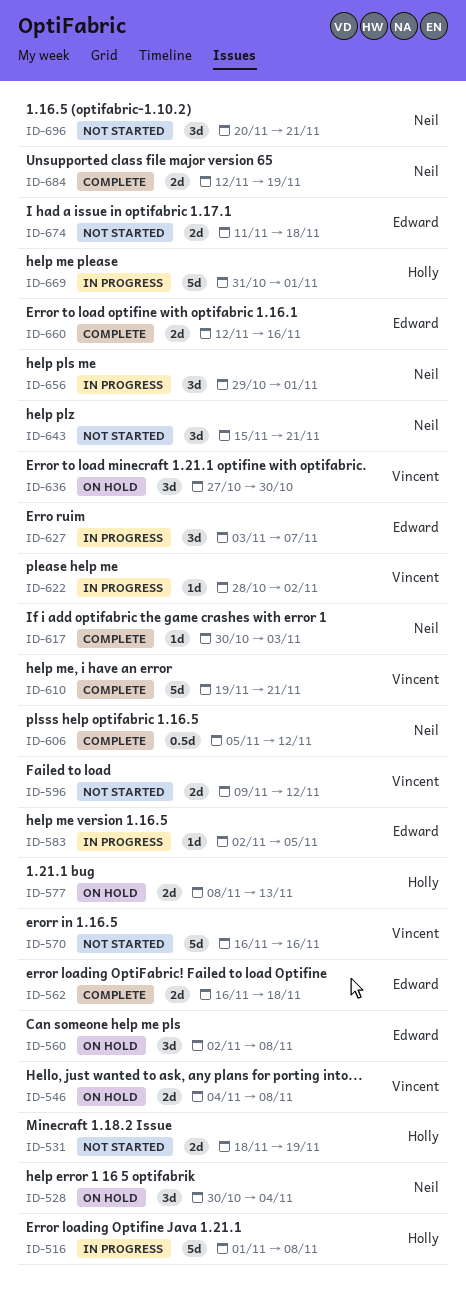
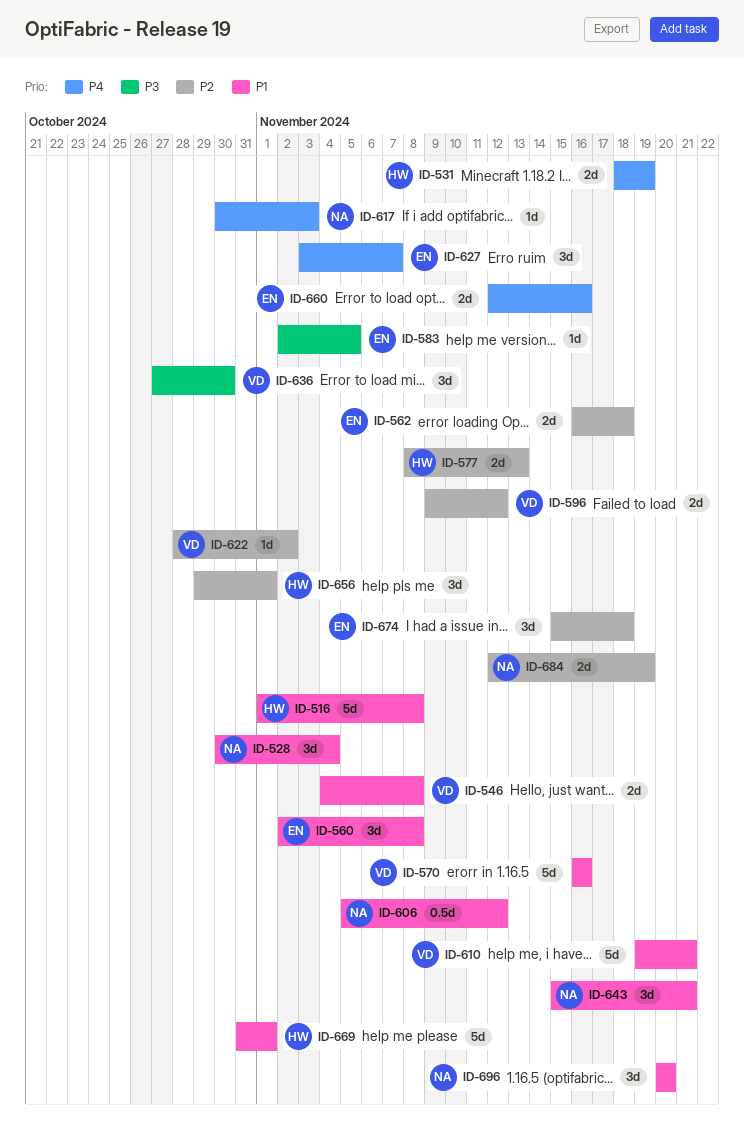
ID-656, owner: Neil -> Holly
ID-674, estimate: 2d -> 3d
ID-674, start: Nov 11 -> Nov 15
ID-696, due: Nov 21 -> Nov 20

